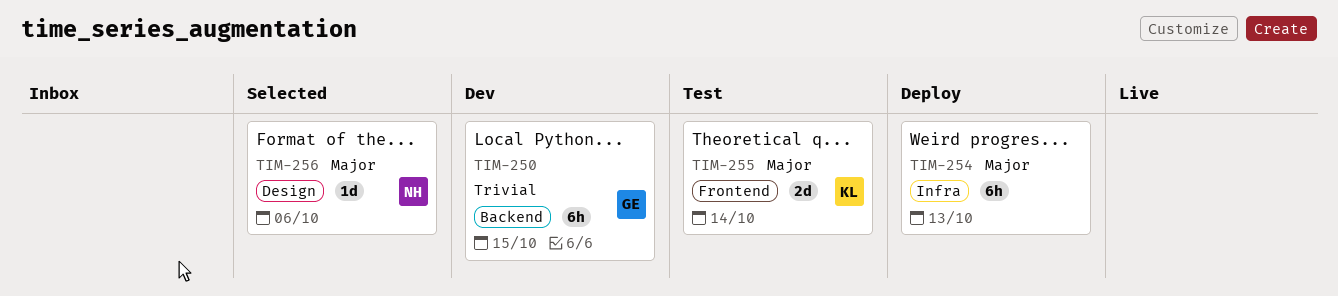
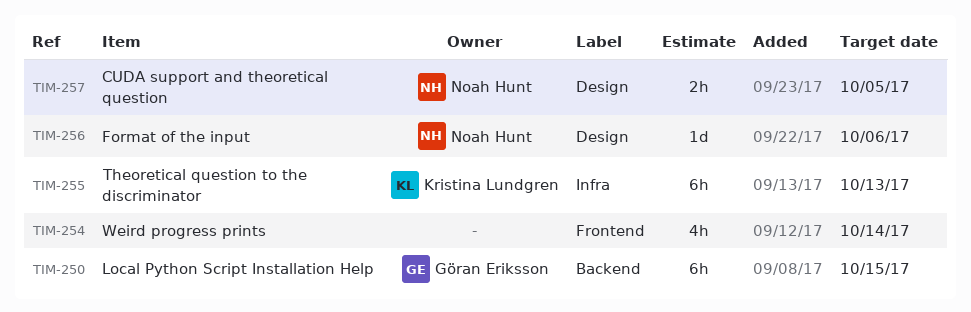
TIM-254, label: Infra -> Frontend
TIM-254, estimate: 6h -> 4h
TIM-254, due: Oct 13 -> Oct 14
TIM-255, label: Frontend -> Infra
TIM-255, estimate: 2d -> 6h
TIM-255, due: Oct 14 -> Oct 13
TIM-257: none -> present

